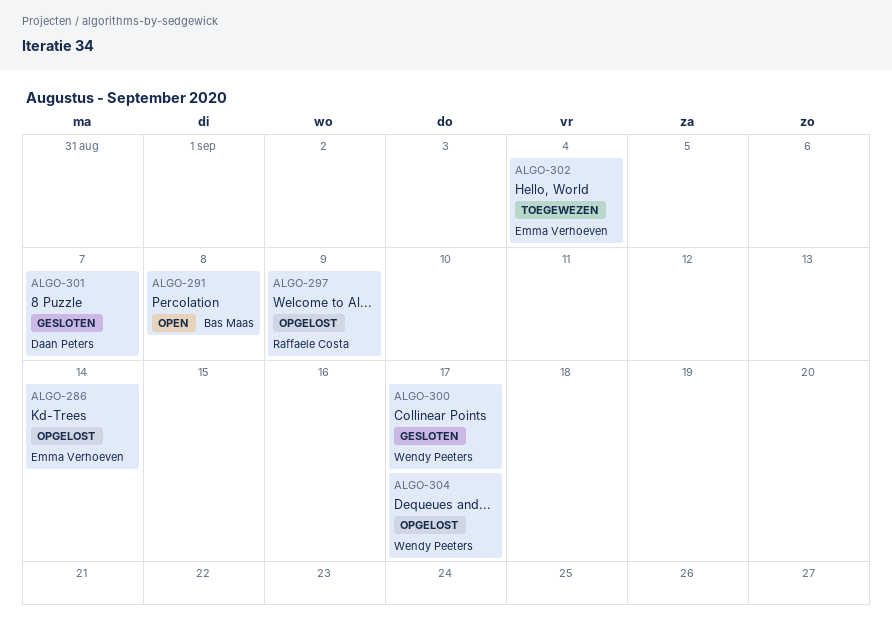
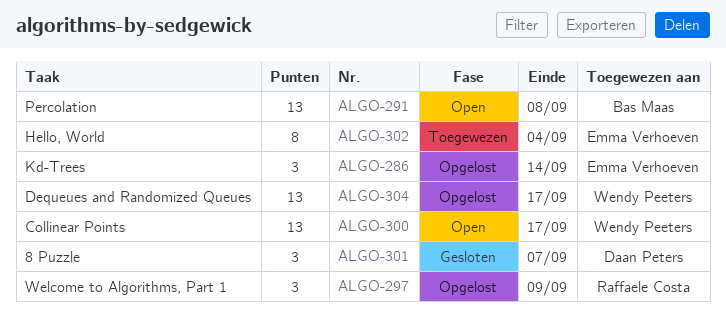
ALGO-300, status: Gesloten -> Open

